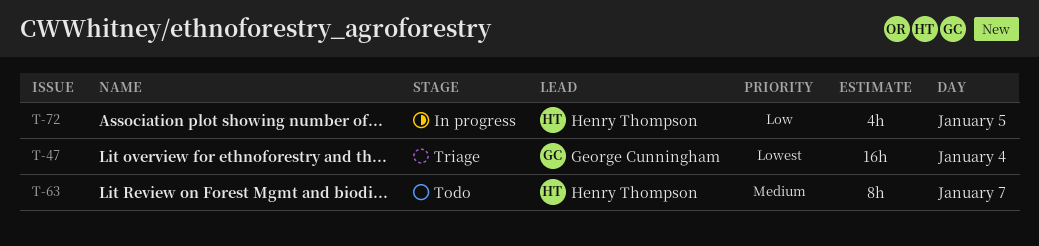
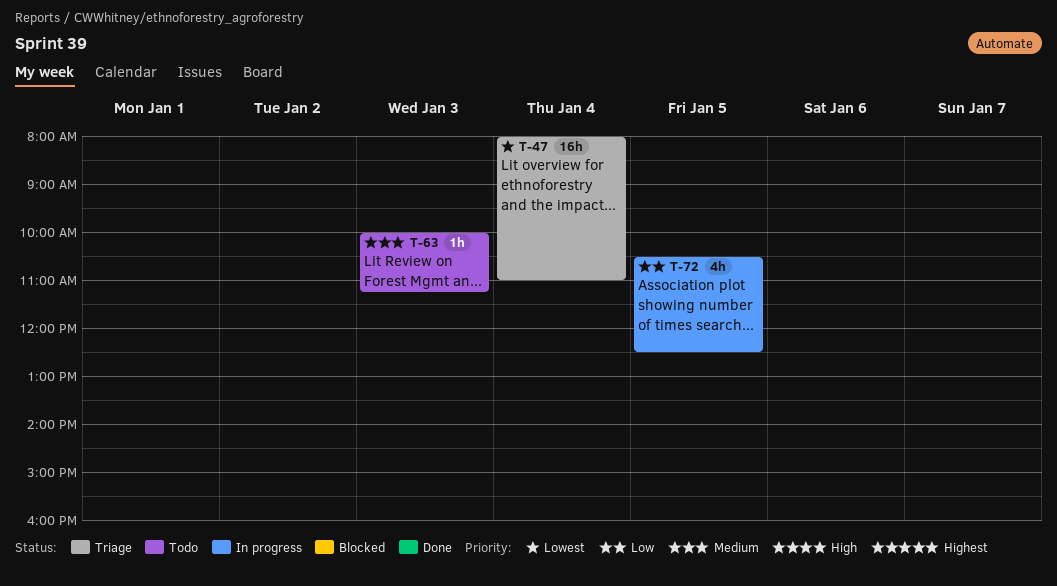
T-63, estimate: 8h -> 1h
T-63, day: Jan 7 -> Jan 3

